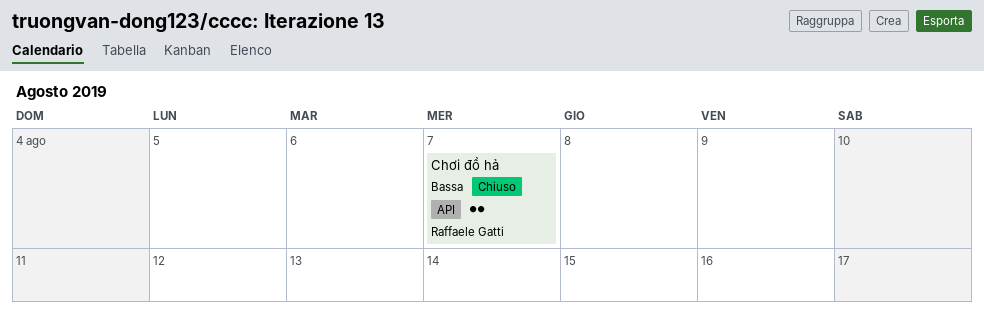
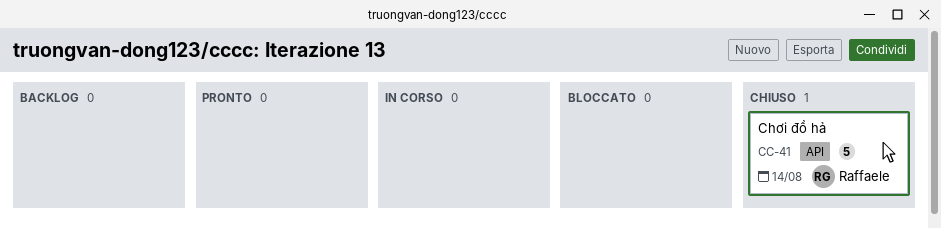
Chơi đồ hả, estimate: 2 -> 5
Chơi đồ hả, due: Aug 7 -> Aug 14

